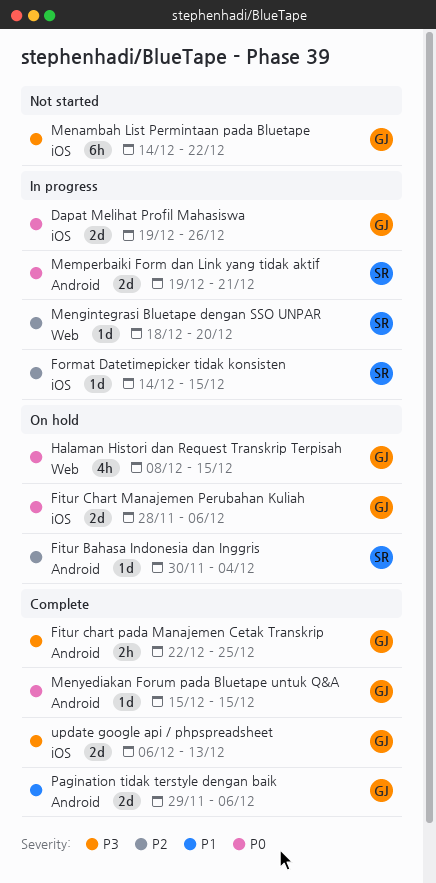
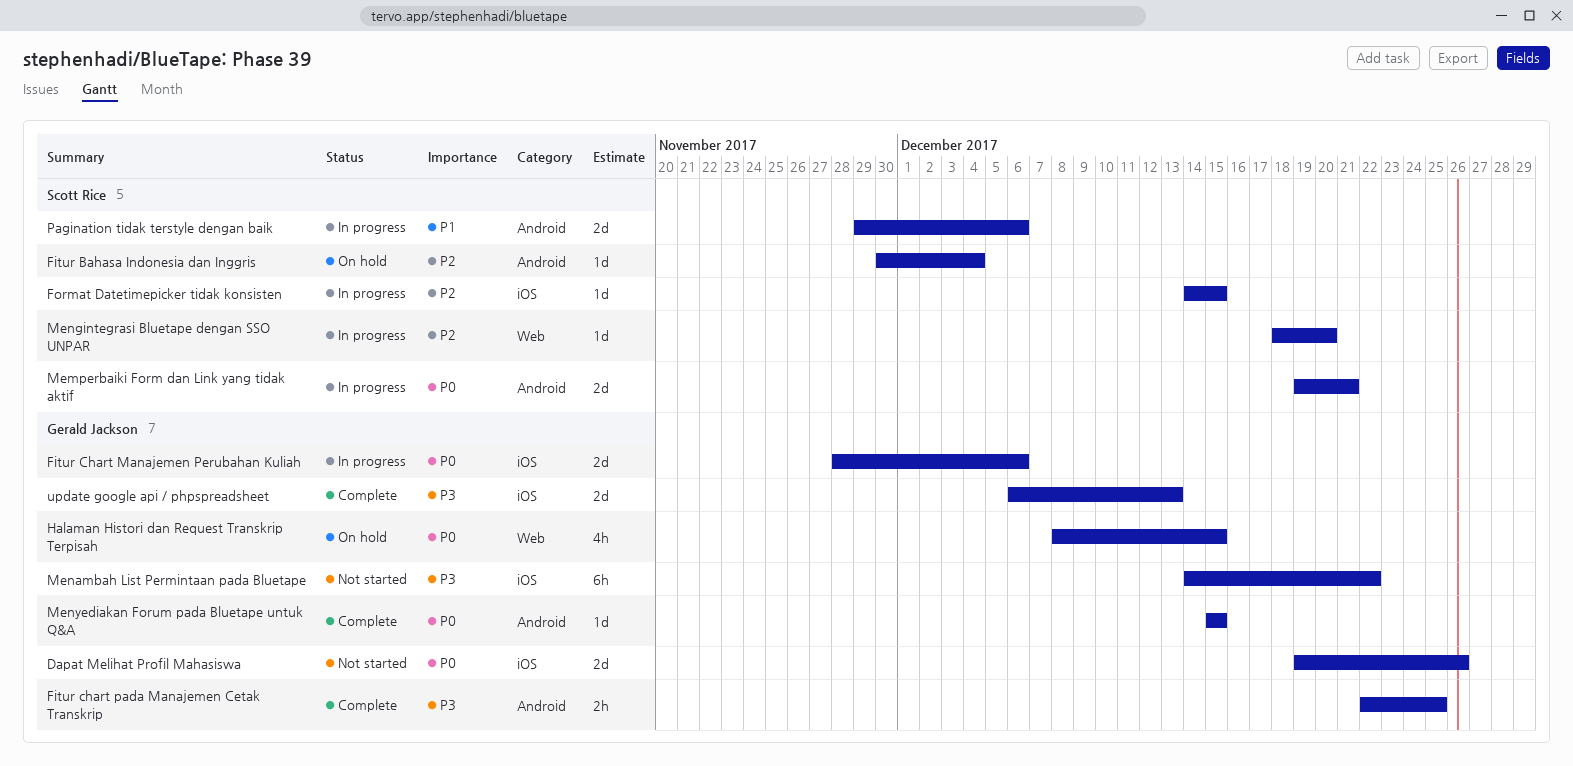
Dapat Melihat Profil Mahasiswa, status: In progress -> Not started
Fitur Chart Manajemen Perubahan Kuliah, status: On hold -> In progress
Pagination tidak terstyle dengan baik, status: Complete -> In progress
Pagination tidak terstyle dengan baik, owner: Gerald Jackson -> Scott Rice

